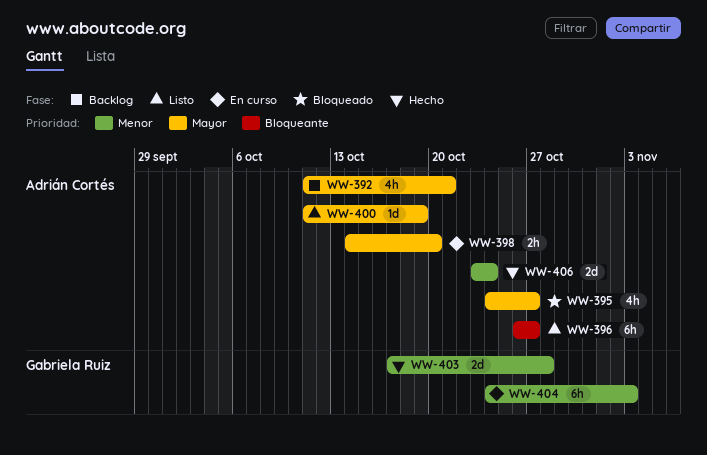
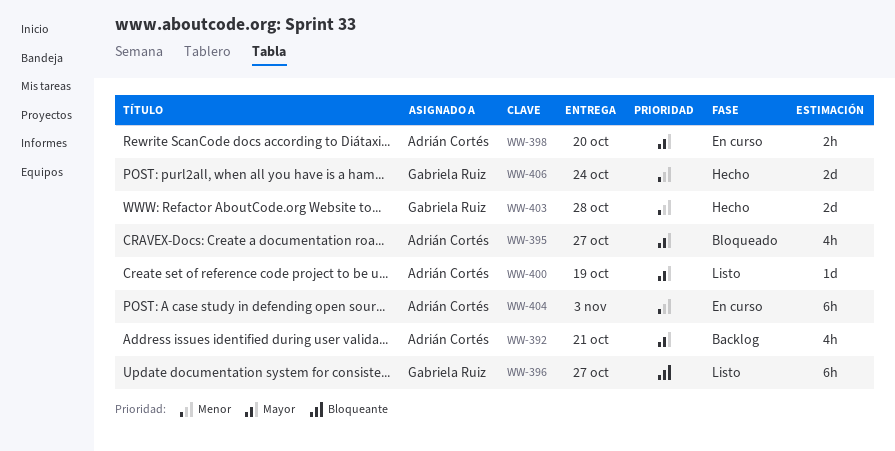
WW-396, owner: Adrián Cortés -> Gabriela Ruiz
WW-404, owner: Gabriela Ruiz -> Adrián Cortés
WW-406, owner: Adrián Cortés -> Gabriela Ruiz

